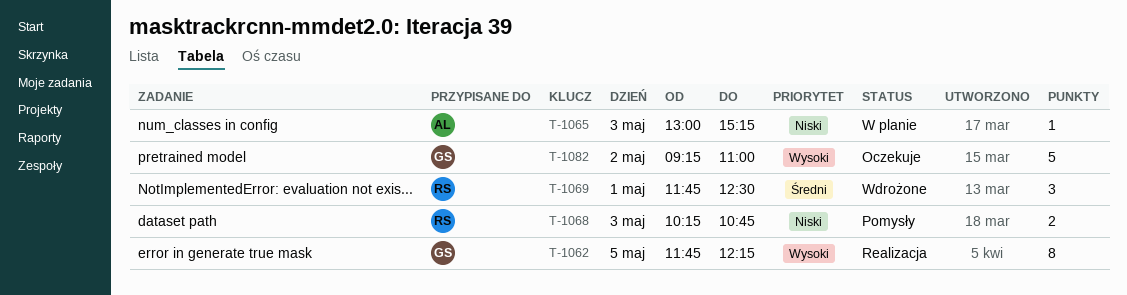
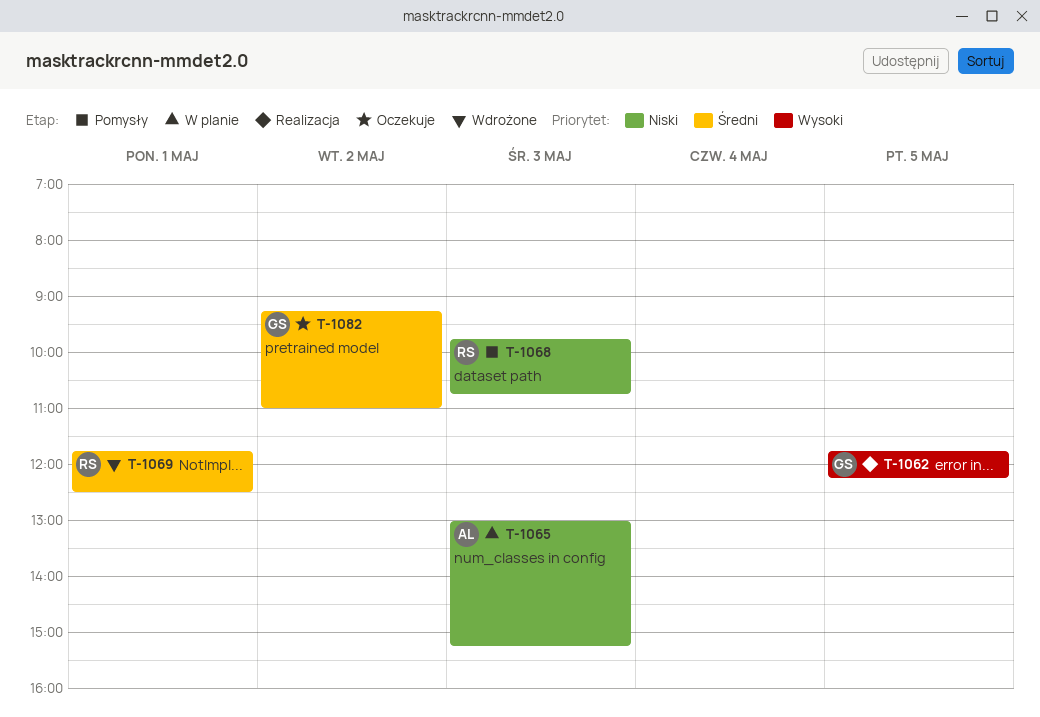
T-1068, begins: 10:15 -> 09:45
T-1082, priority: Wysoki -> Średni

